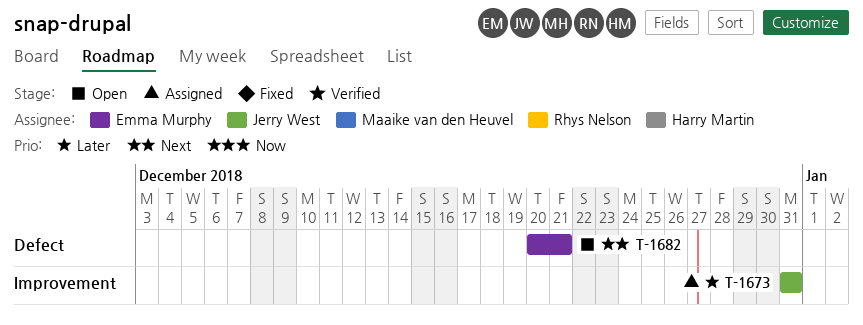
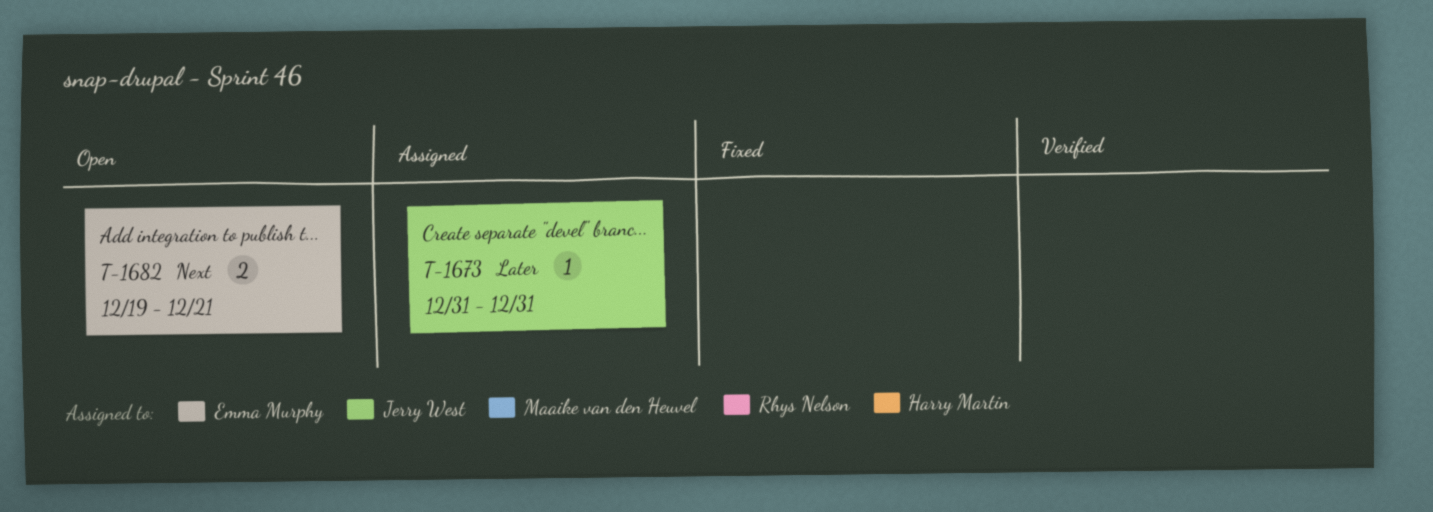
T-1682, start: Dec 20 -> Dec 19

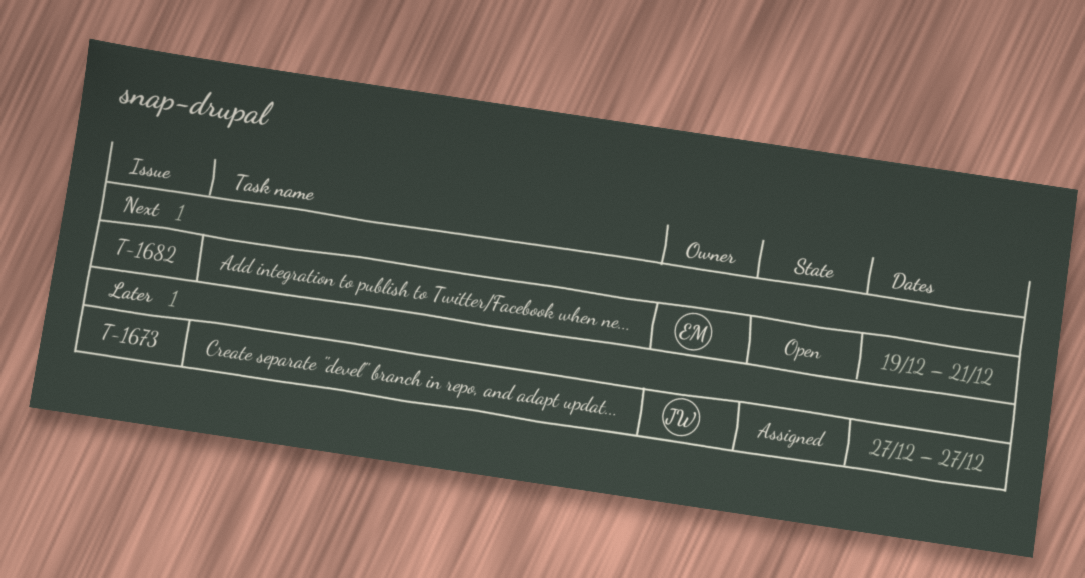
T-1673, start: Dec 31 -> Dec 27
T-1673, due: Dec 31 -> Dec 27

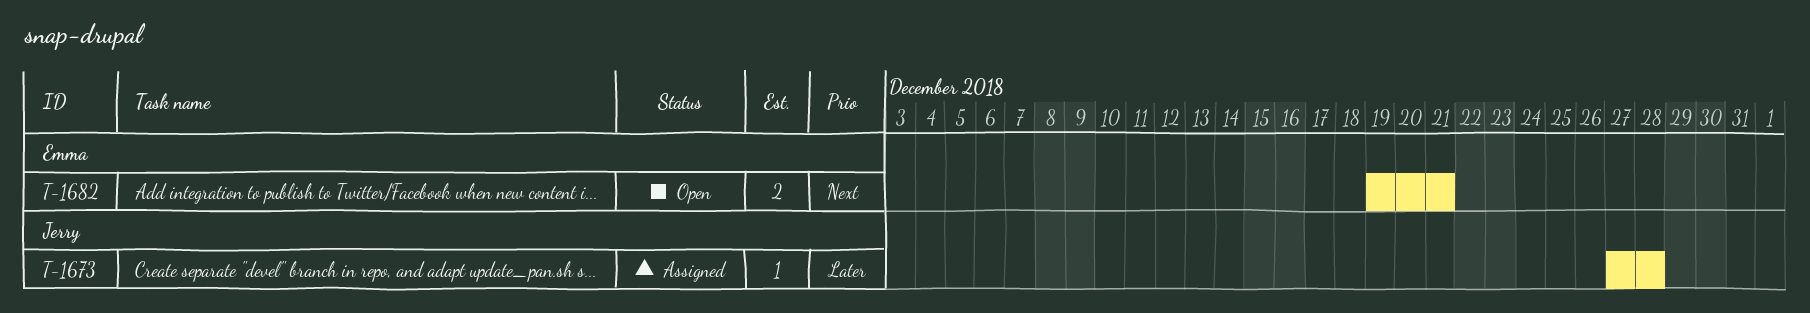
T-1673, due: Dec 27 -> Dec 28

